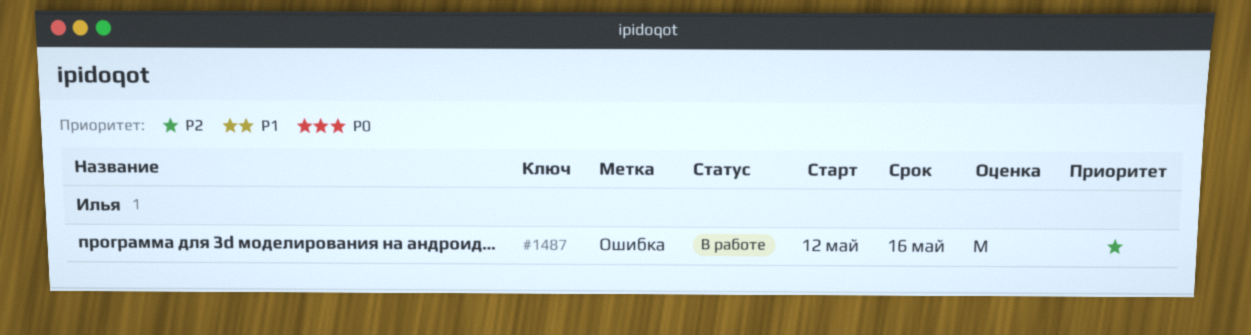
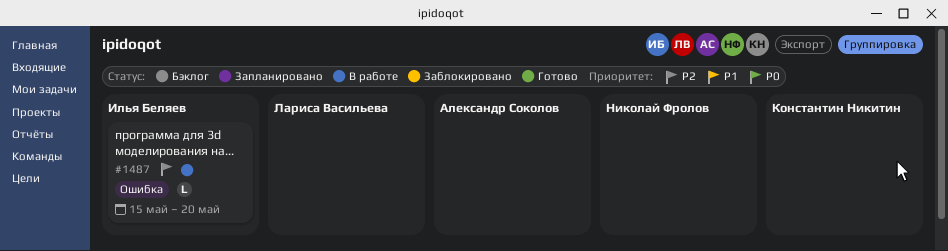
#1487, estimate: M -> L
#1487, start: May 12 -> May 15
#1487, due: May 16 -> May 20

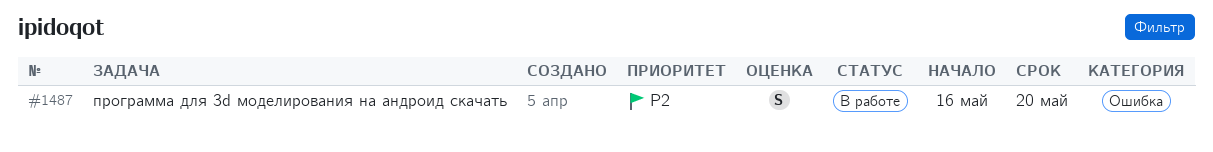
#1487, estimate: L -> S
#1487, start: May 15 -> May 16

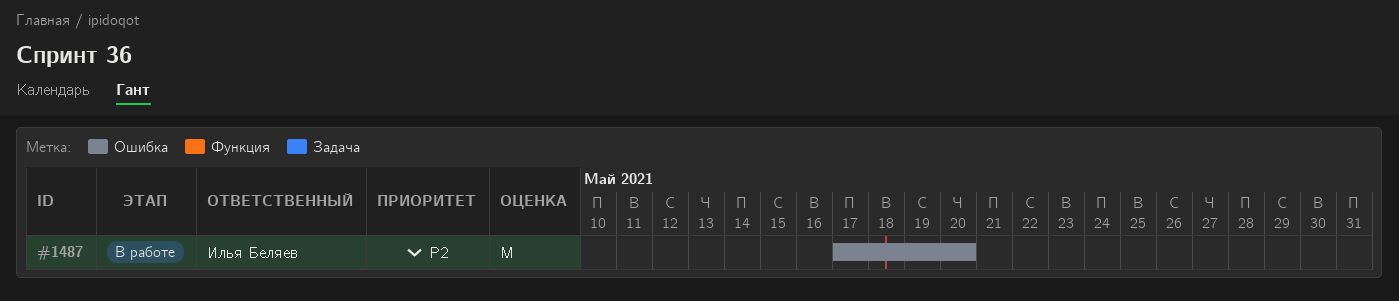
#1487, estimate: S -> M
#1487, start: May 16 -> May 17

